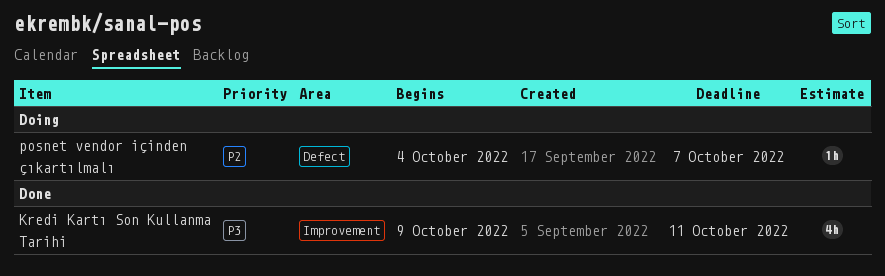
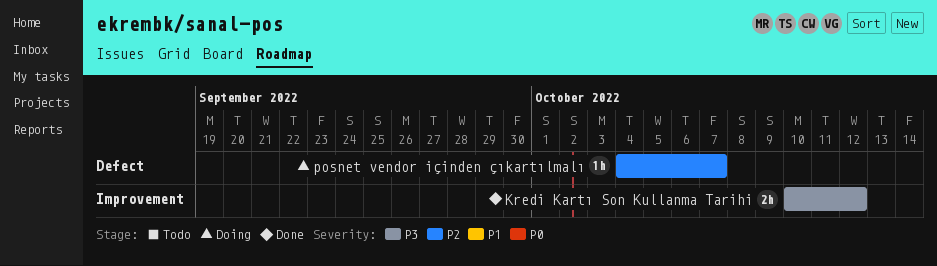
Kredi Kartı Son Kullanma Tarihi, estimate: 4h -> 2h
Kredi Kartı Son Kullanma Tarihi, start: Oct 9 -> Oct 10
Kredi Kartı Son Kullanma Tarihi, due: Oct 11 -> Oct 12

